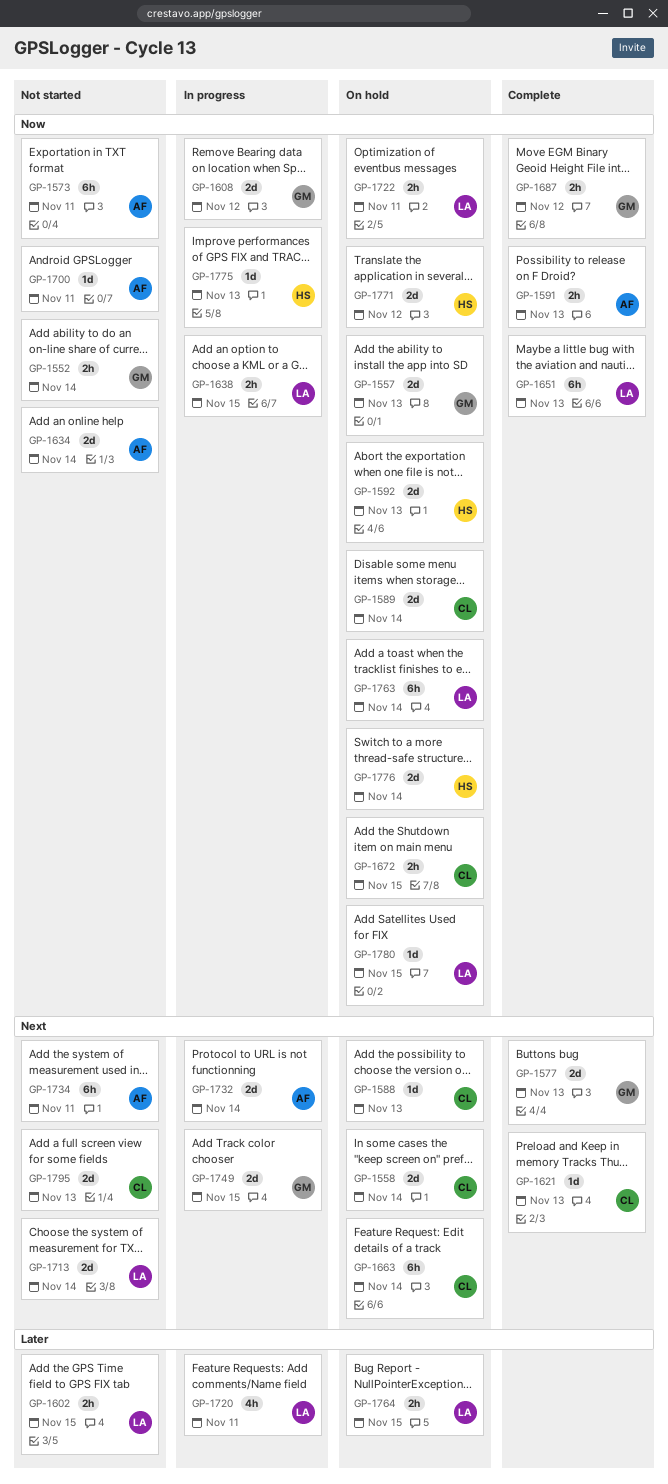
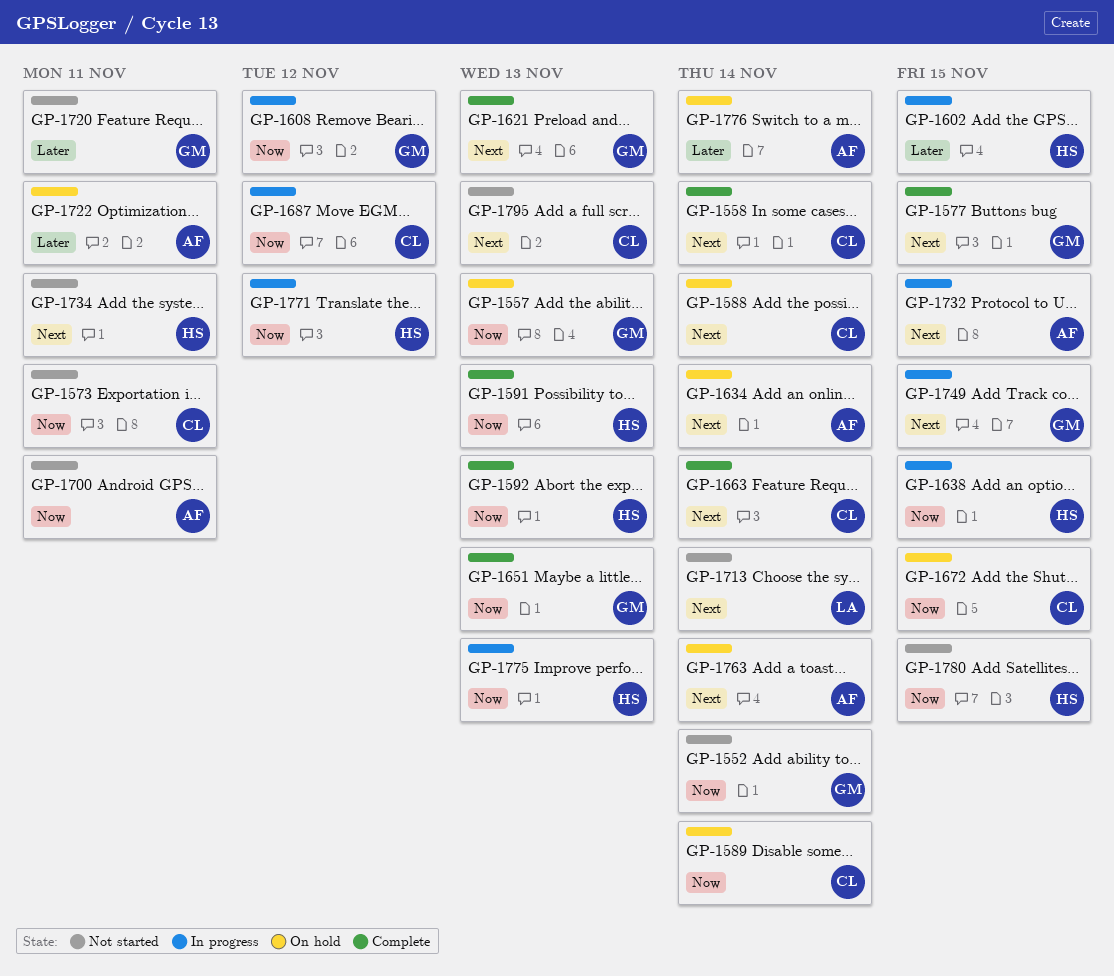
GP-1558, status: On hold -> Complete
GP-1573, owner: AF -> CL
GP-1577, due: Nov 13 -> Nov 15
GP-1588, due: Nov 13 -> Nov 14
GP-1591, owner: AF -> HS
GP-1592, status: On hold -> Complete
GP-1602, status: Not started -> In progress
GP-1602, owner: LA -> HS
GP-1621, owner: CL -> GM
GP-1634, status: Not started -> On hold
GP-1634, priority: Now -> Next
GP-1638, owner: LA -> HS
GP-1651, owner: LA -> GM
GP-1663, status: On hold -> Complete
GP-1687, status: Complete -> In progress
GP-1687, owner: GM -> CL
GP-1720, status: In progress -> Not started
GP-1720, owner: LA -> GM
GP-1722, owner: LA -> AF
GP-1722, priority: Now -> Later
GP-1732, due: Nov 14 -> Nov 15
GP-1734, owner: AF -> HS
GP-1763, owner: LA -> AF
GP-1763, priority: Now -> Next
GP-1764: present -> none
GP-1771, status: On hold -> In progress
GP-1776, owner: HS -> AF
GP-1776, priority: Now -> Later
GP-1780, status: On hold -> Not started
GP-1780, owner: LA -> HS

